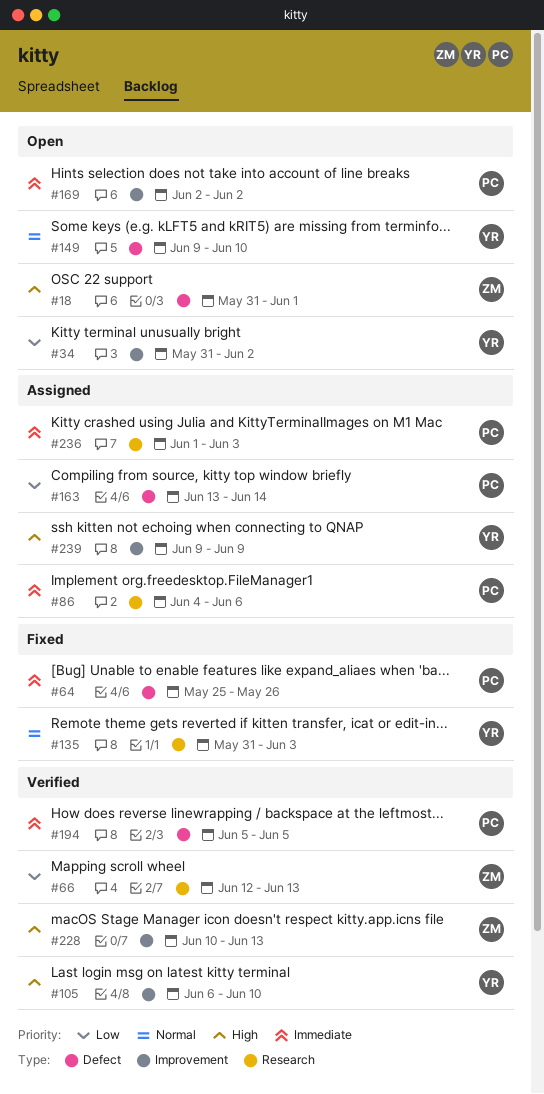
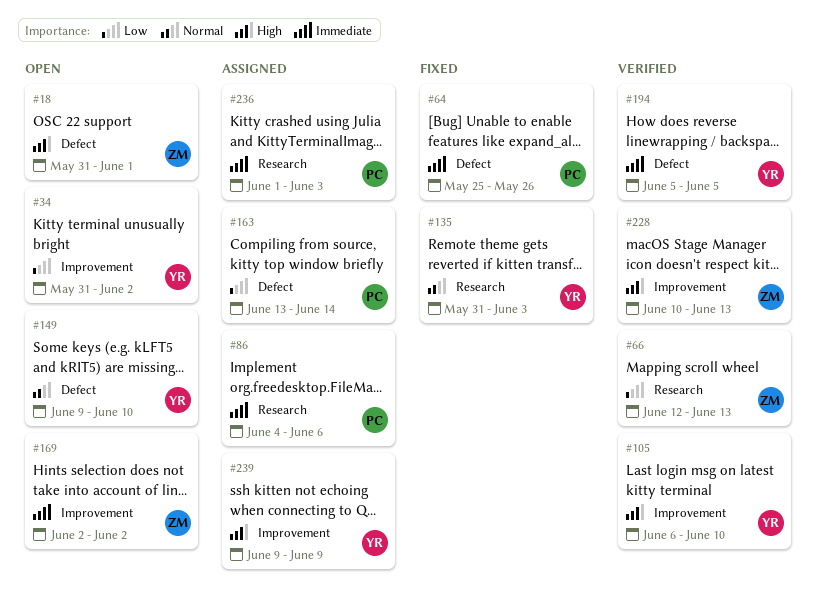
#169, owner: PC -> ZM
#194, owner: PC -> YR

